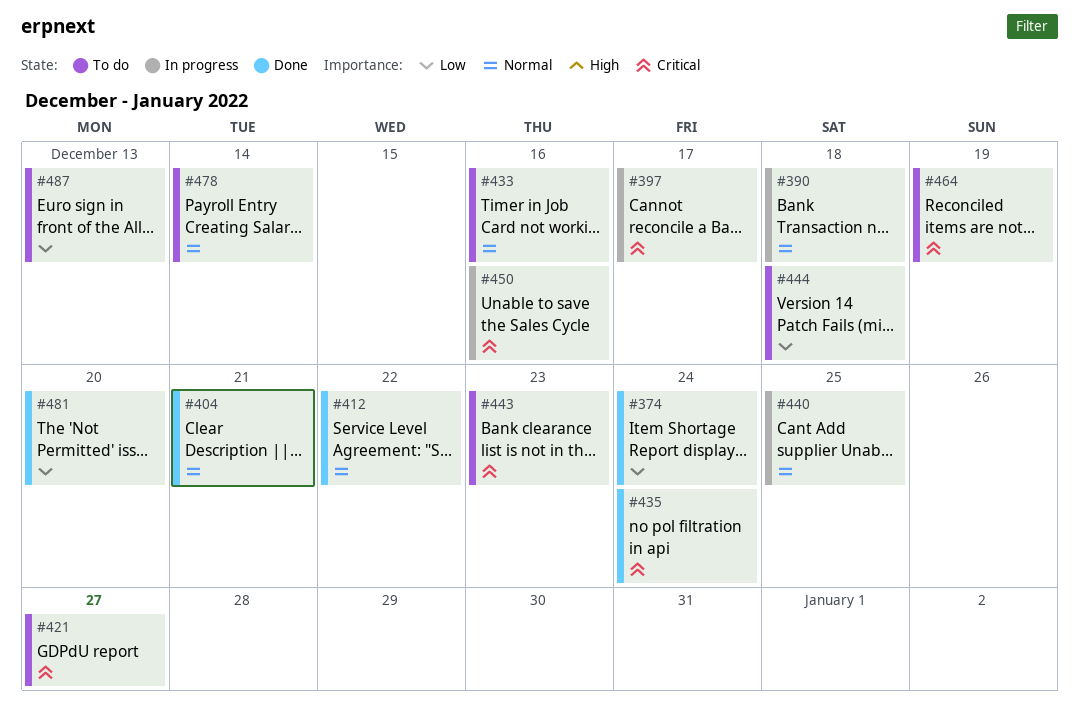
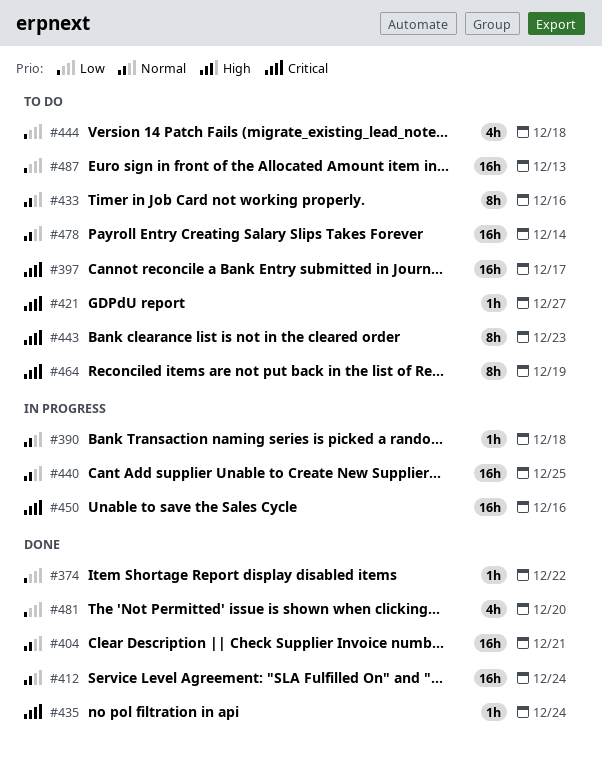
#374, due: Dec 24 -> Dec 22
#397, status: In progress -> To do
#412, due: Dec 22 -> Dec 24

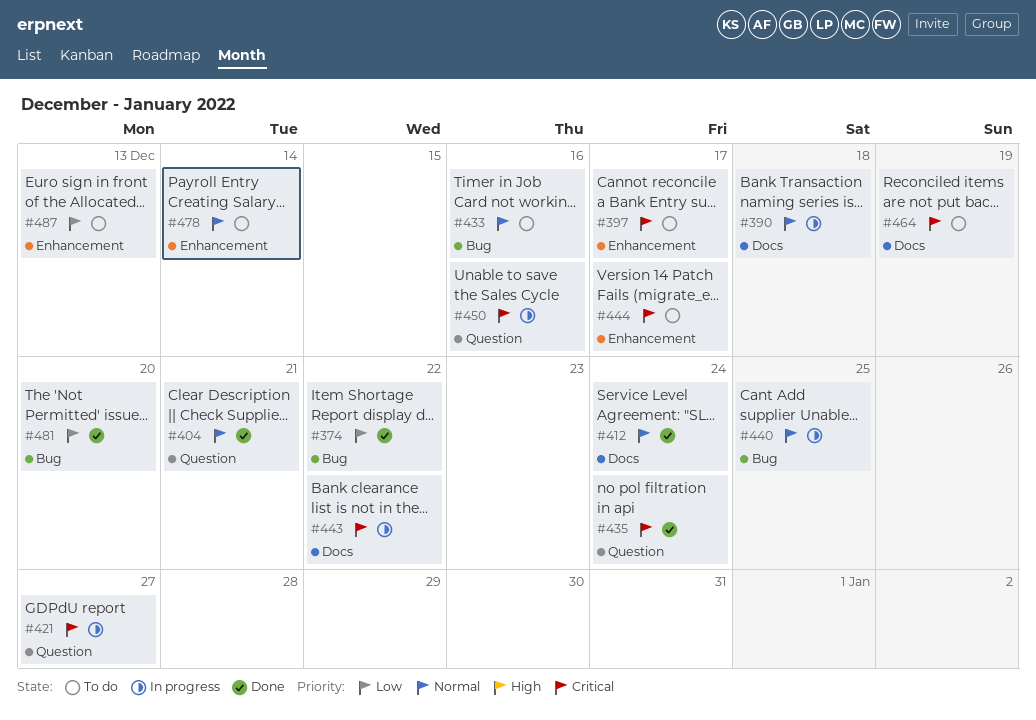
#421, status: To do -> In progress
#443, status: To do -> In progress
#443, due: Dec 23 -> Dec 22
#444, priority: Low -> Critical
#444, due: Dec 18 -> Dec 17

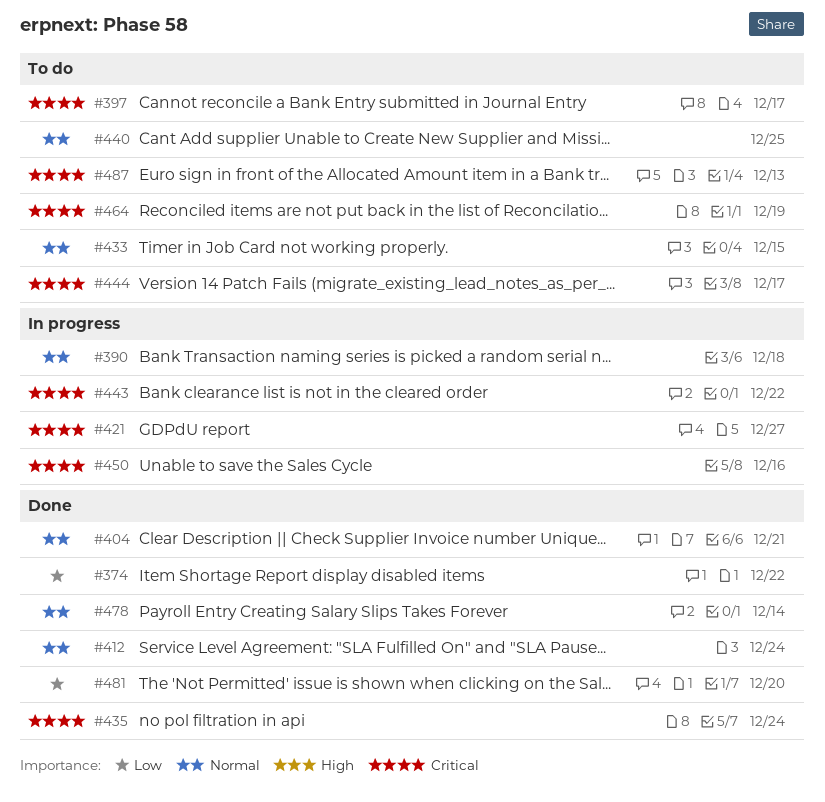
#433, due: Dec 16 -> Dec 15
#440, status: In progress -> To do
#478, status: To do -> Done
#487, priority: Low -> Critical

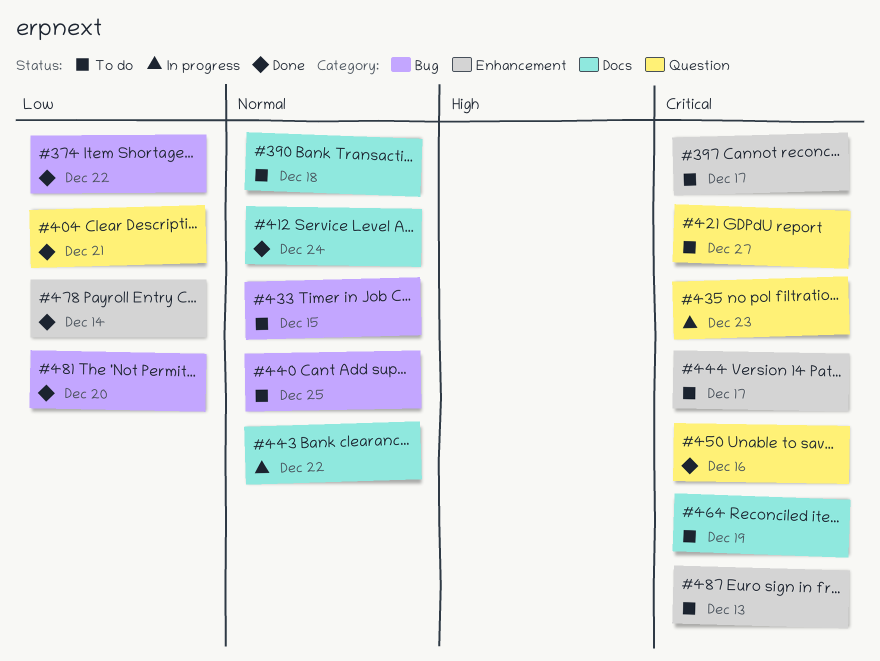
#390, status: In progress -> To do
#404, priority: Normal -> Low
#421, status: In progress -> To do
#435, status: Done -> In progress
#435, due: Dec 24 -> Dec 23
#443, priority: Critical -> Normal
#450, status: In progress -> Done
#478, priority: Normal -> Low

